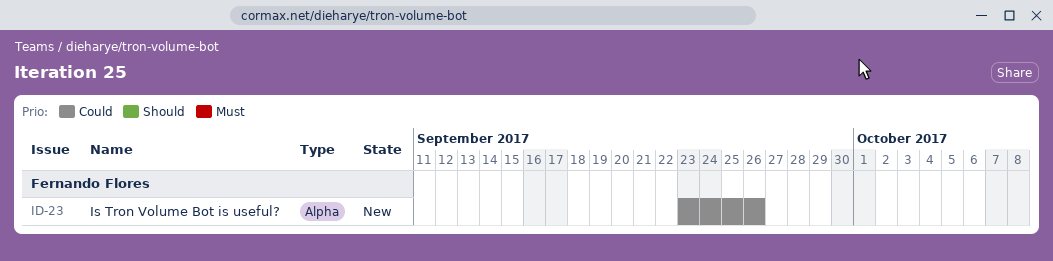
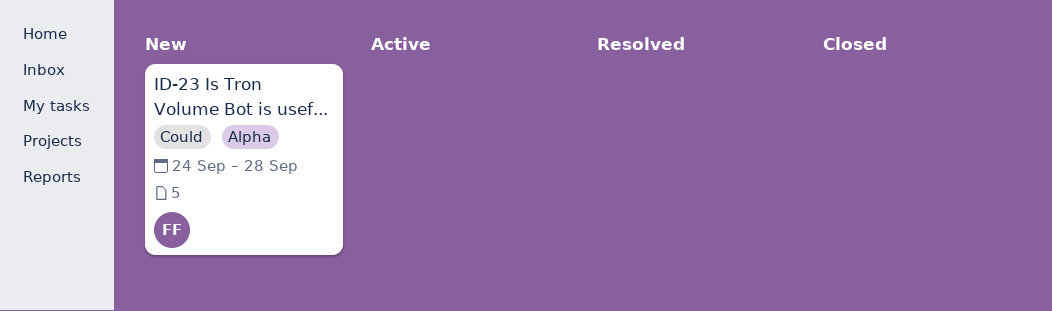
ID-23, start: Sep 23 -> Sep 24
ID-23, due: Sep 26 -> Sep 28

